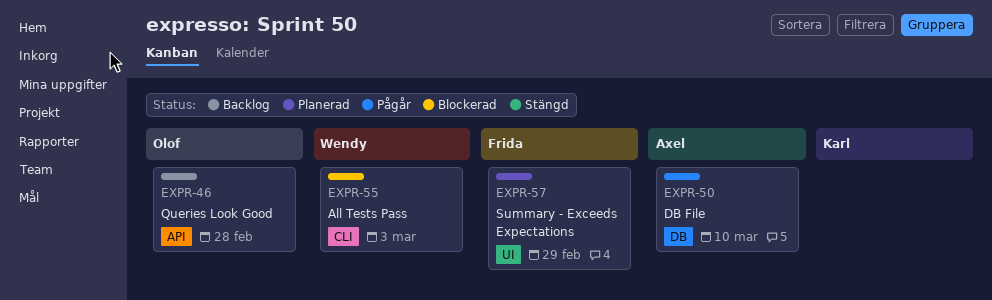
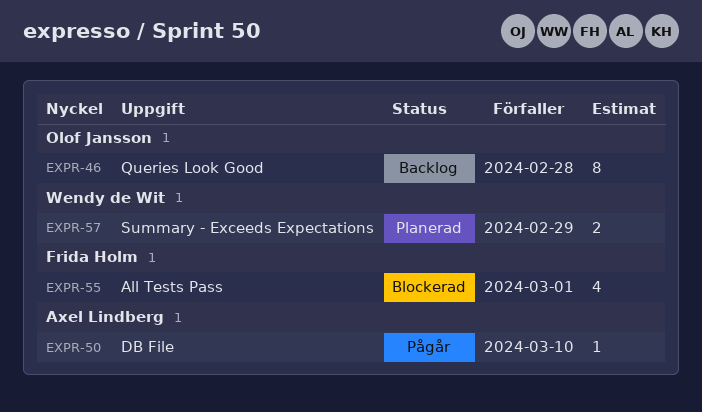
EXPR-55, owner: Wendy de Wit -> Frida Holm
EXPR-55, due: Mar 3 -> Mar 1
EXPR-57, owner: Frida Holm -> Wendy de Wit

